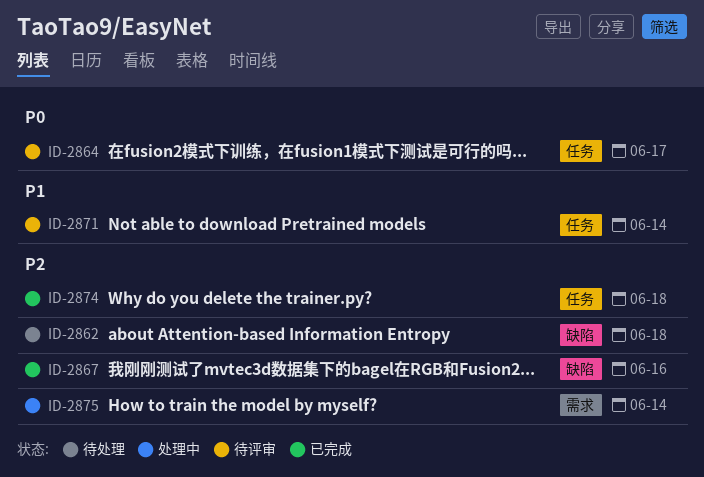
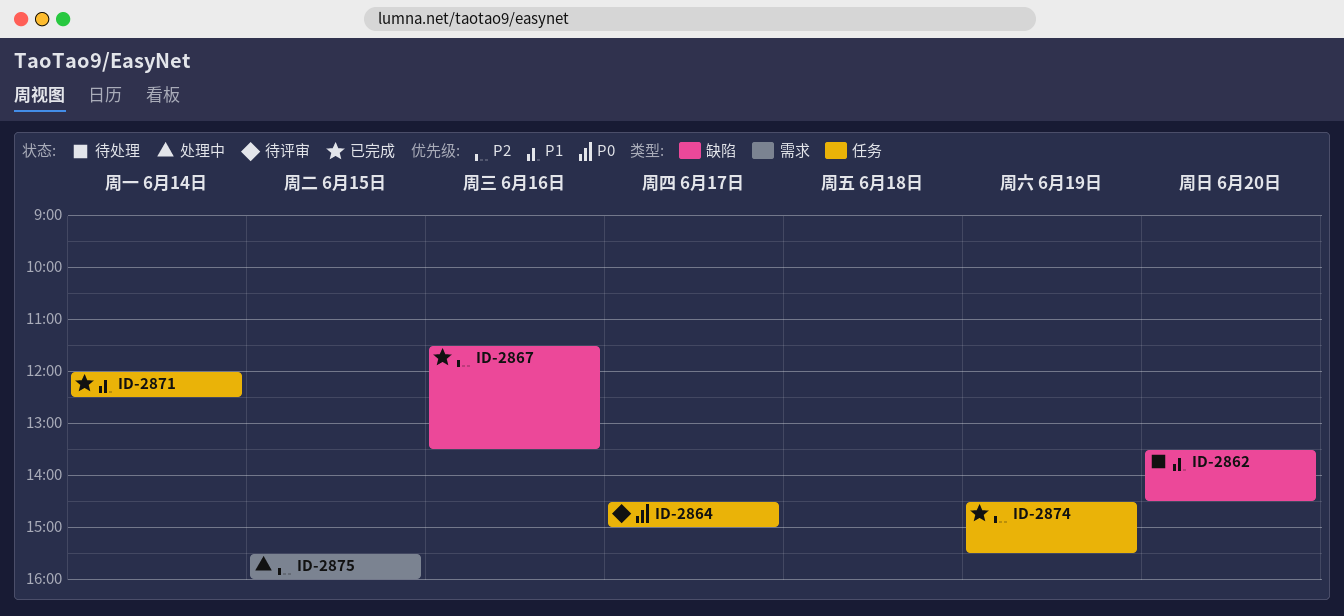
ID-2862, priority: P2 -> P1
ID-2862, day: Jun 18 -> Jun 20
ID-2871, status: 待评审 -> 已完成
ID-2874, day: Jun 18 -> Jun 19
ID-2875, day: Jun 14 -> Jun 15

